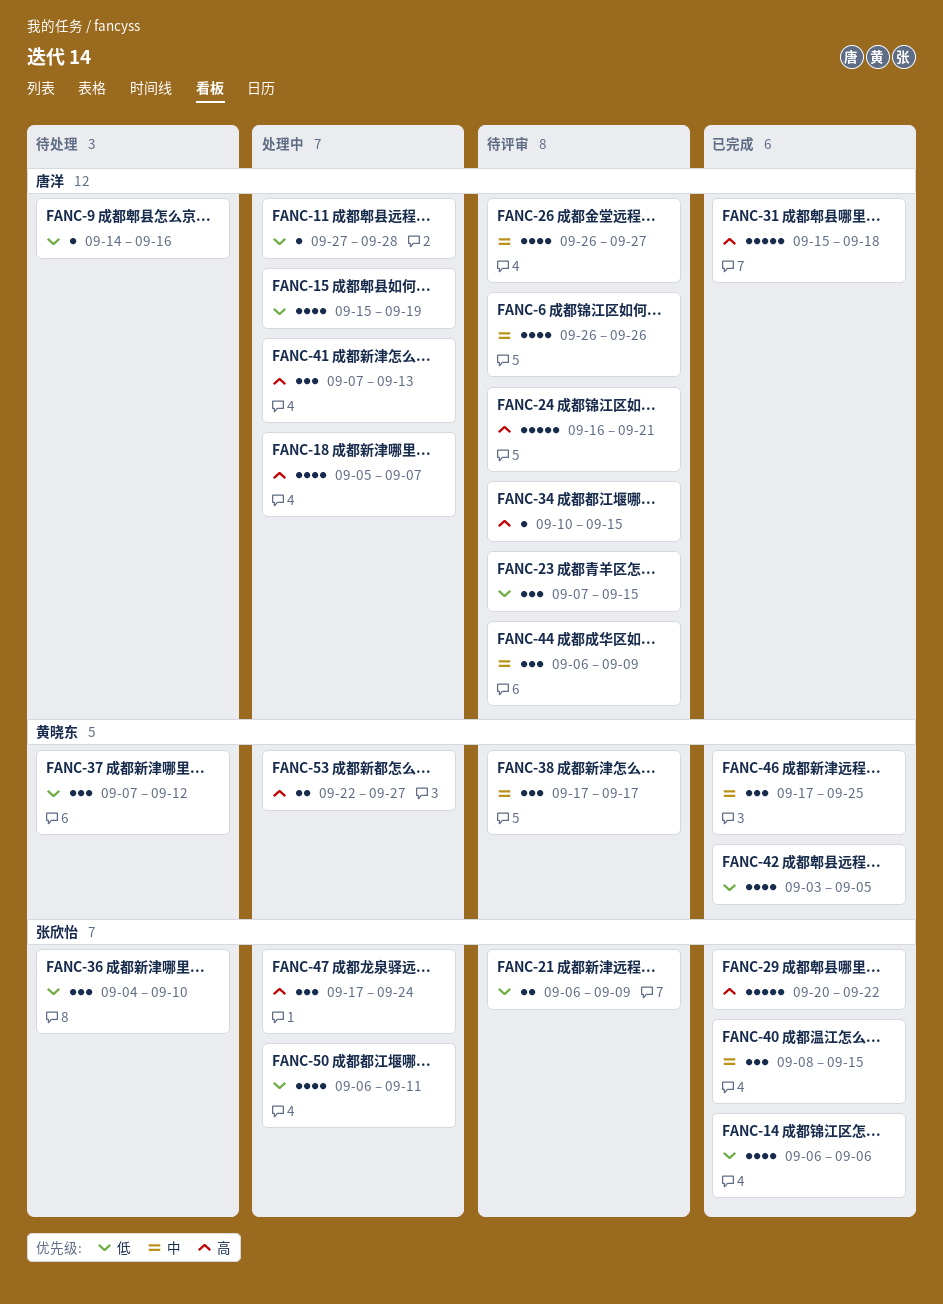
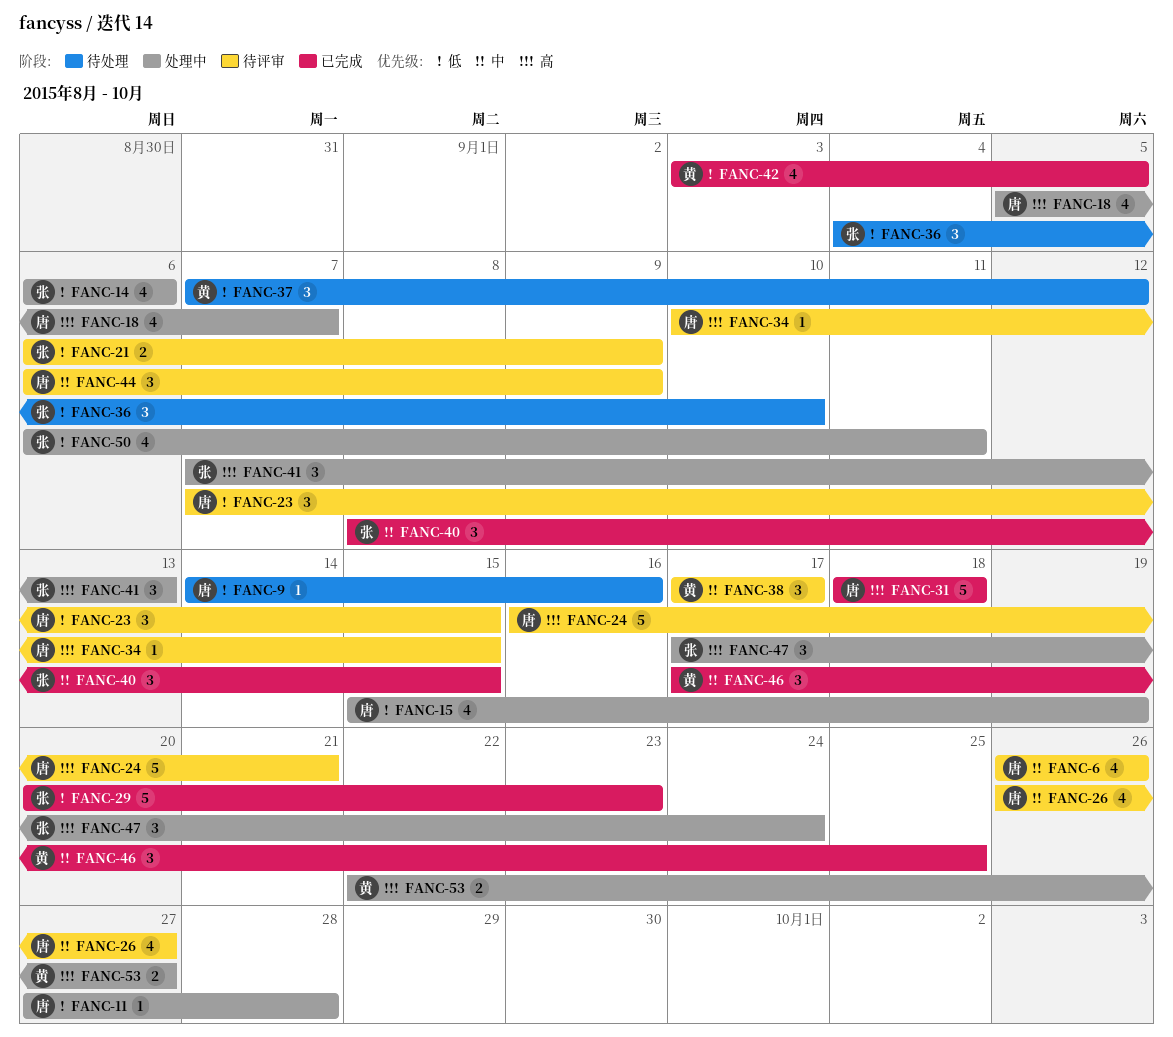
FANC-14, status: 已完成 -> 处理中
FANC-29, priority: 高 -> 低
FANC-29, due: Sep 22 -> Sep 23
FANC-31, start: Sep 15 -> Sep 18
FANC-41, owner: 唐洋 -> 张欣怡

